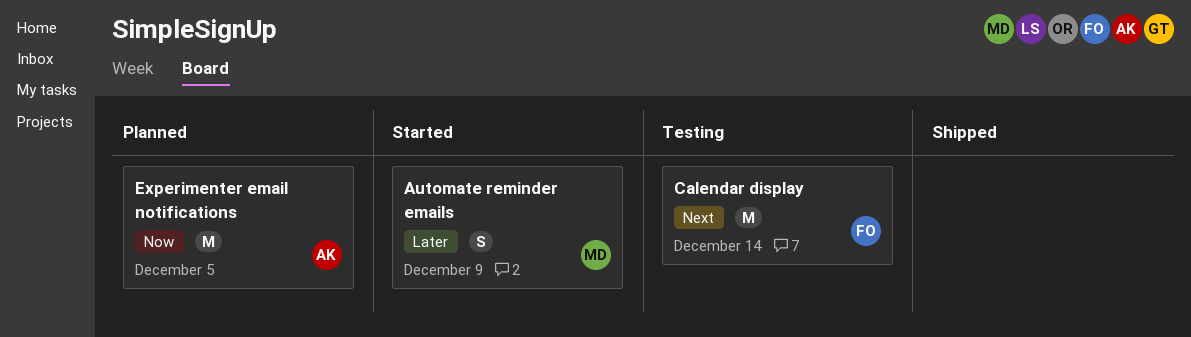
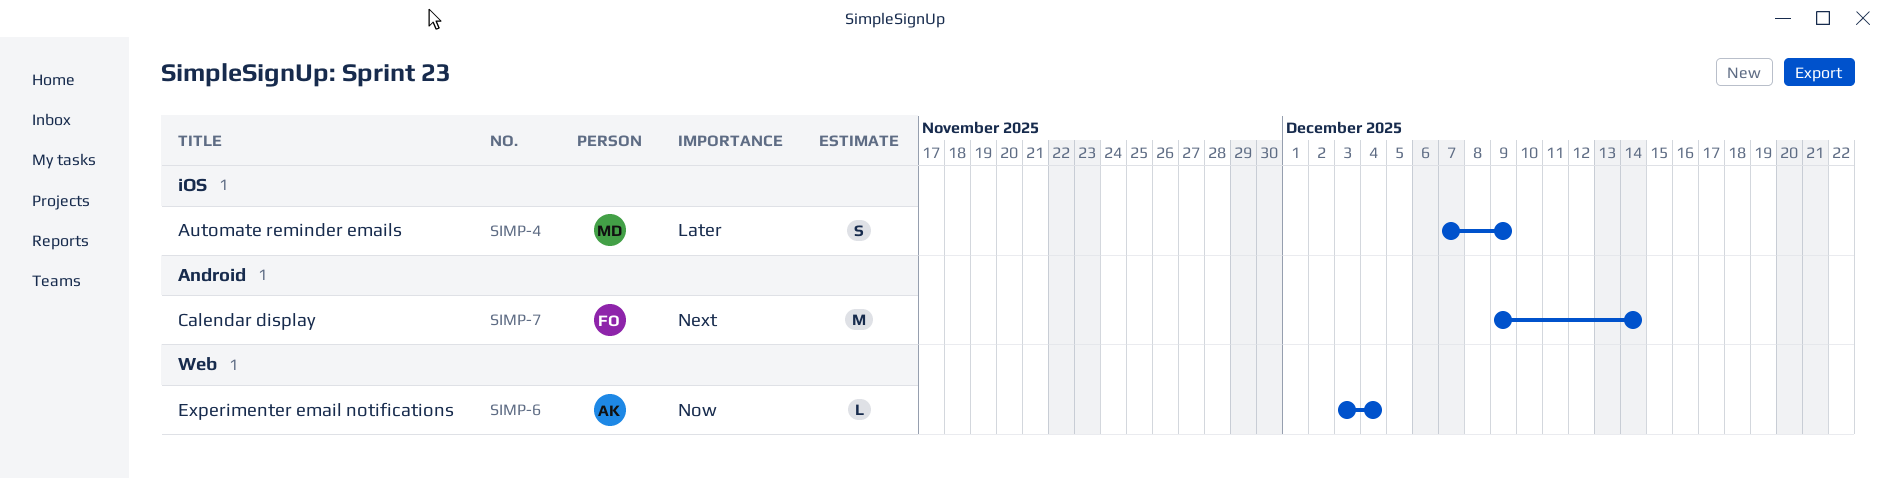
Experimenter email notifications, estimate: M -> L
Experimenter email notifications, due: Dec 5 -> Dec 4

